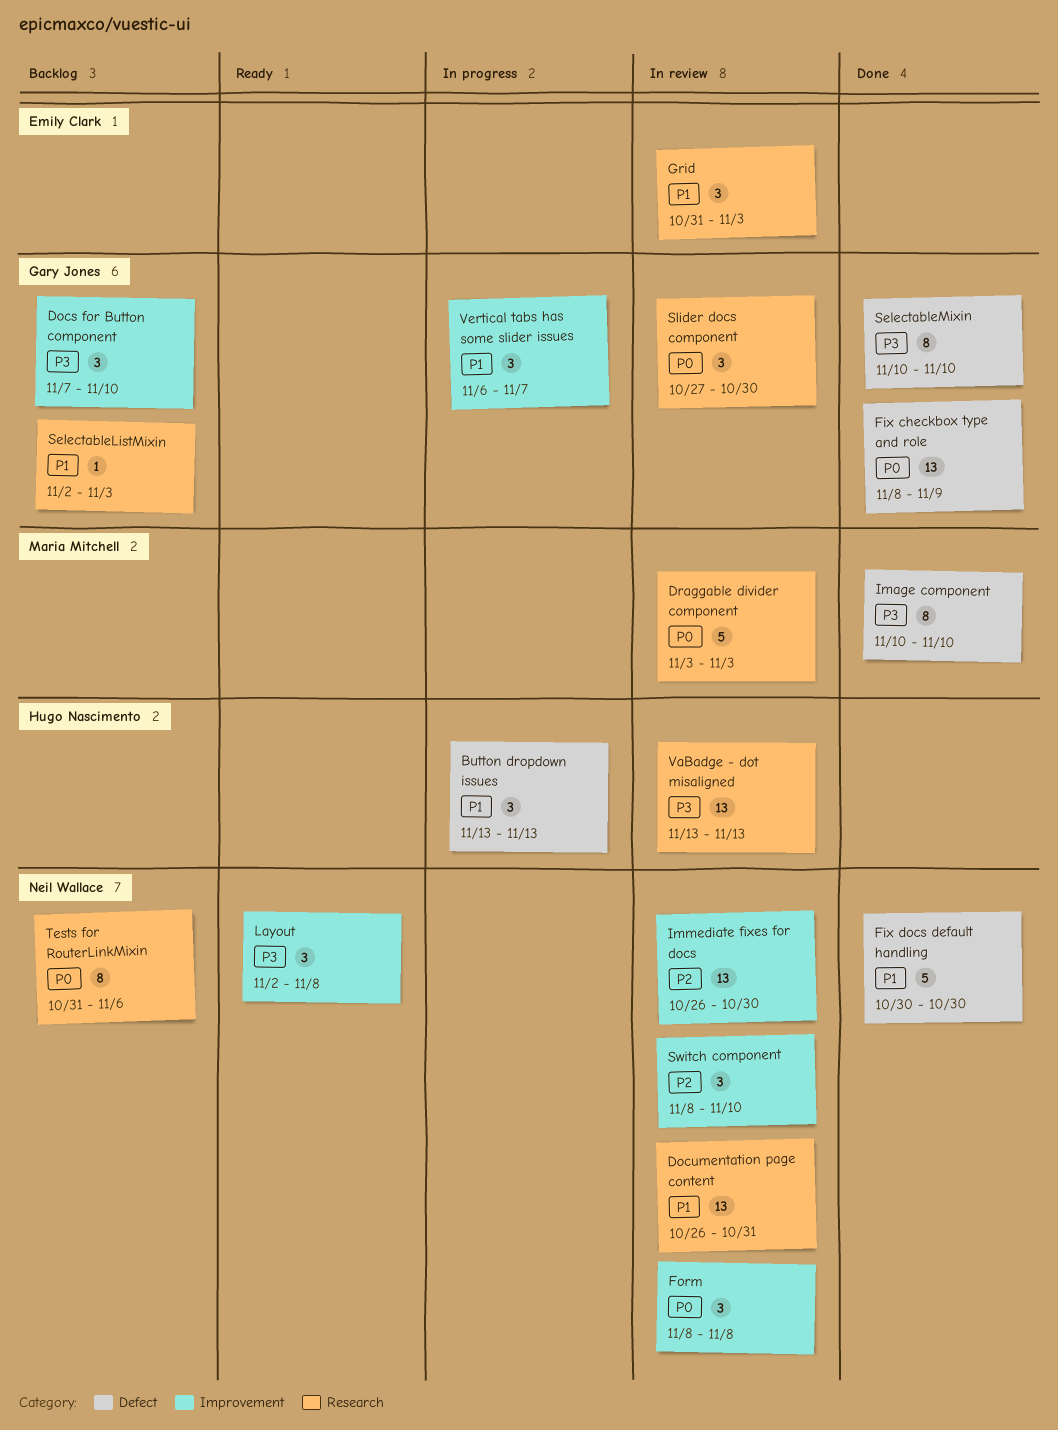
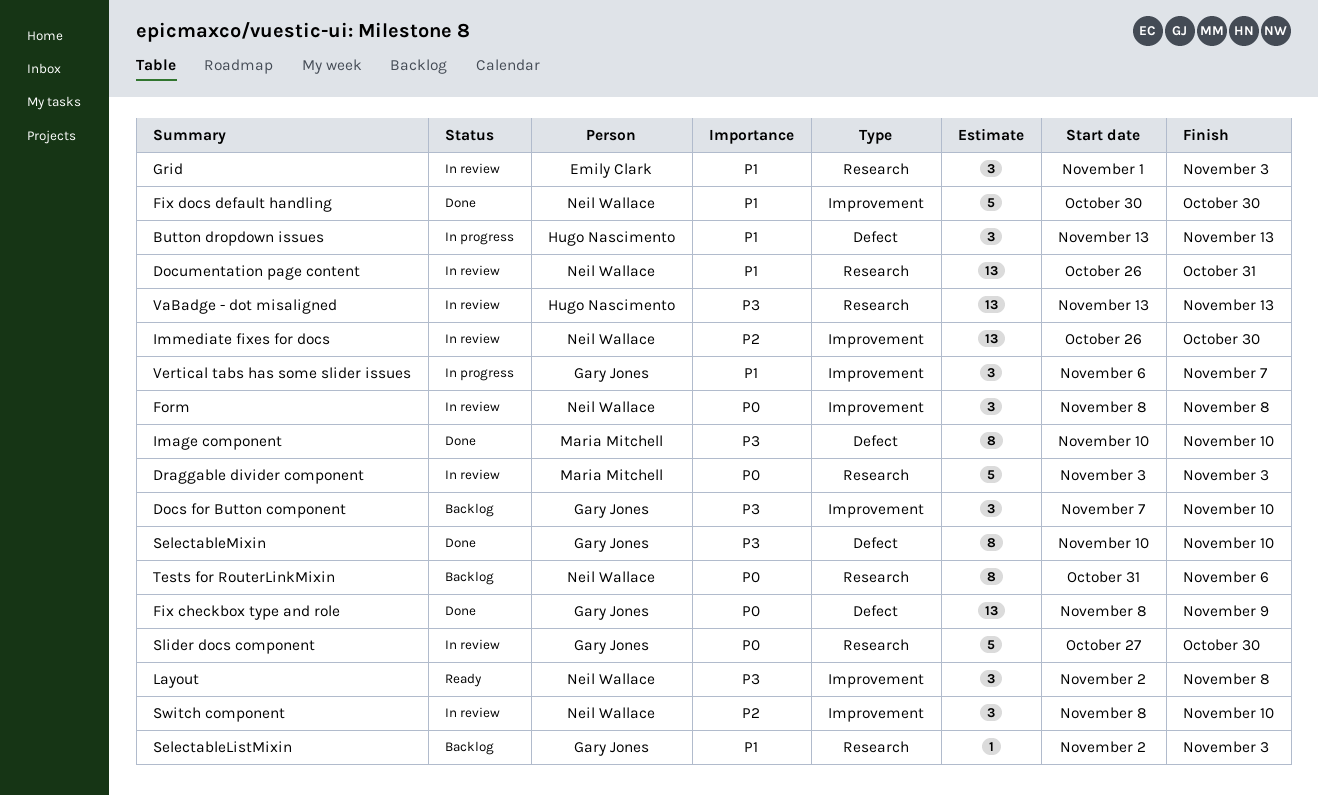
Fix docs default handling, label: Defect -> Improvement
Grid, start: Oct 31 -> Nov 1
Slider docs component, estimate: 3 -> 5

